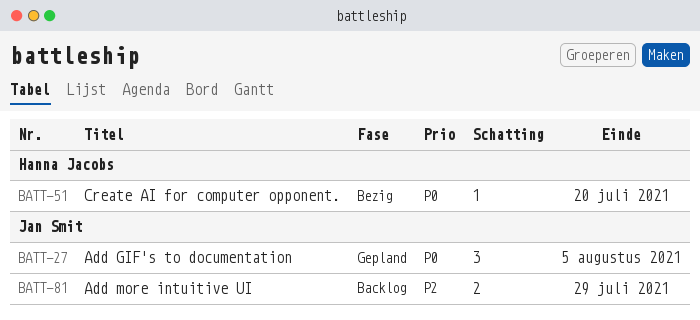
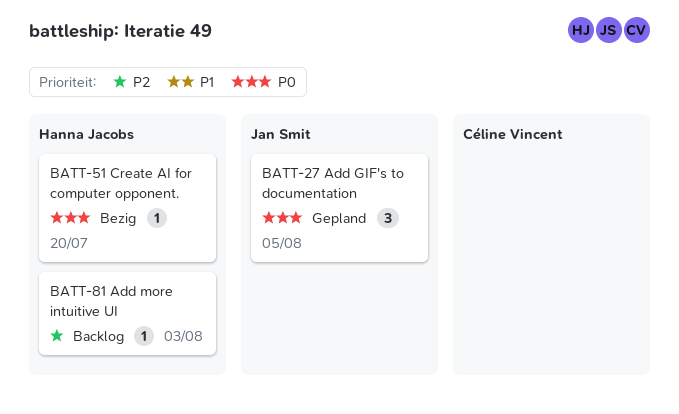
BATT-81, owner: Jan Smit -> Hanna Jacobs
BATT-81, estimate: 2 -> 1
BATT-81, due: Jul 29 -> Aug 3

